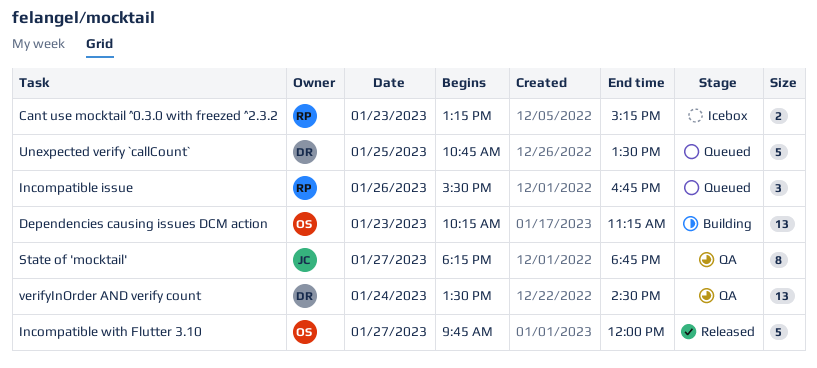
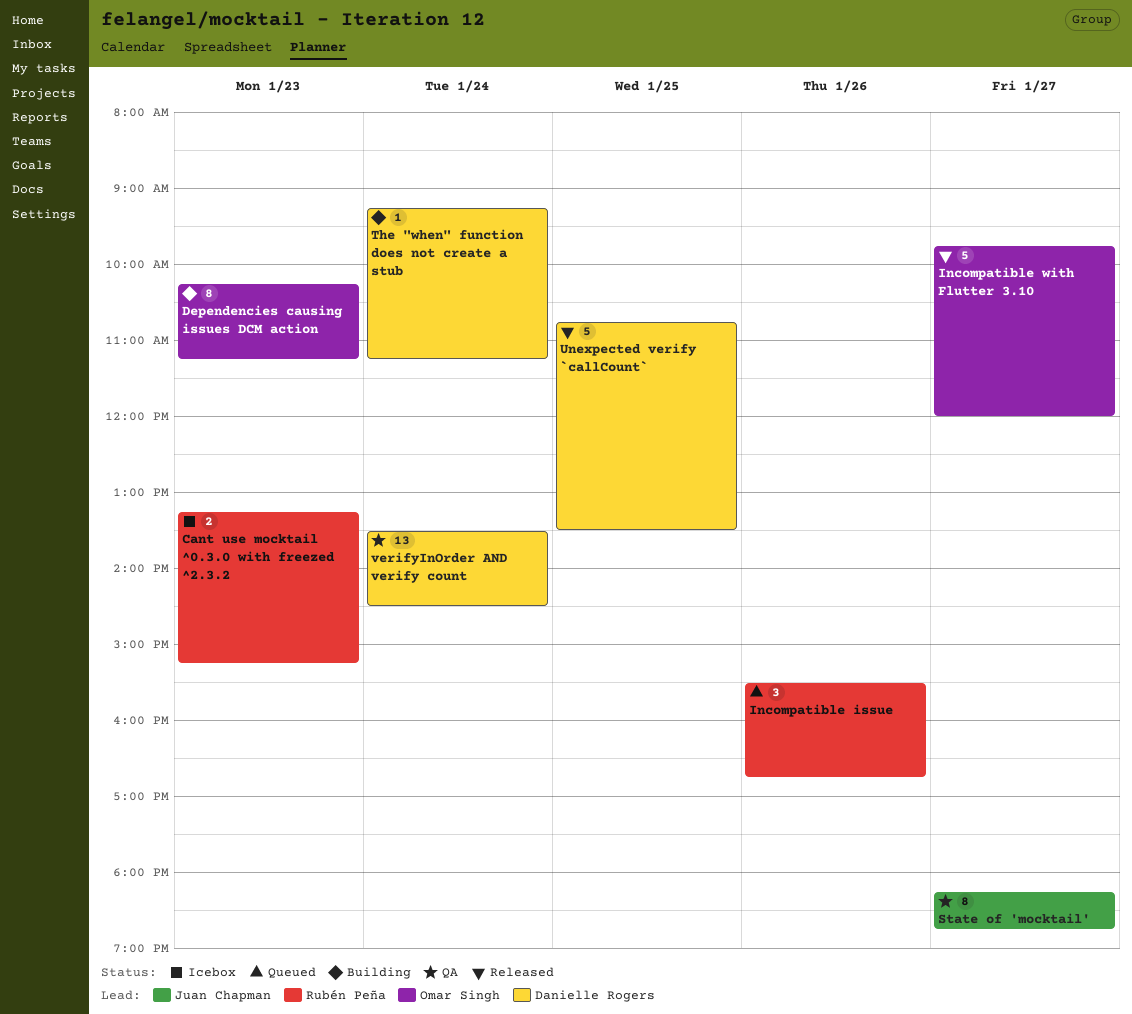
Dependencies causing issues DCM action, estimate: 13 -> 8
The "when" function does not create a stub: none -> present
Unexpected verify `callCount`, status: Queued -> Released

